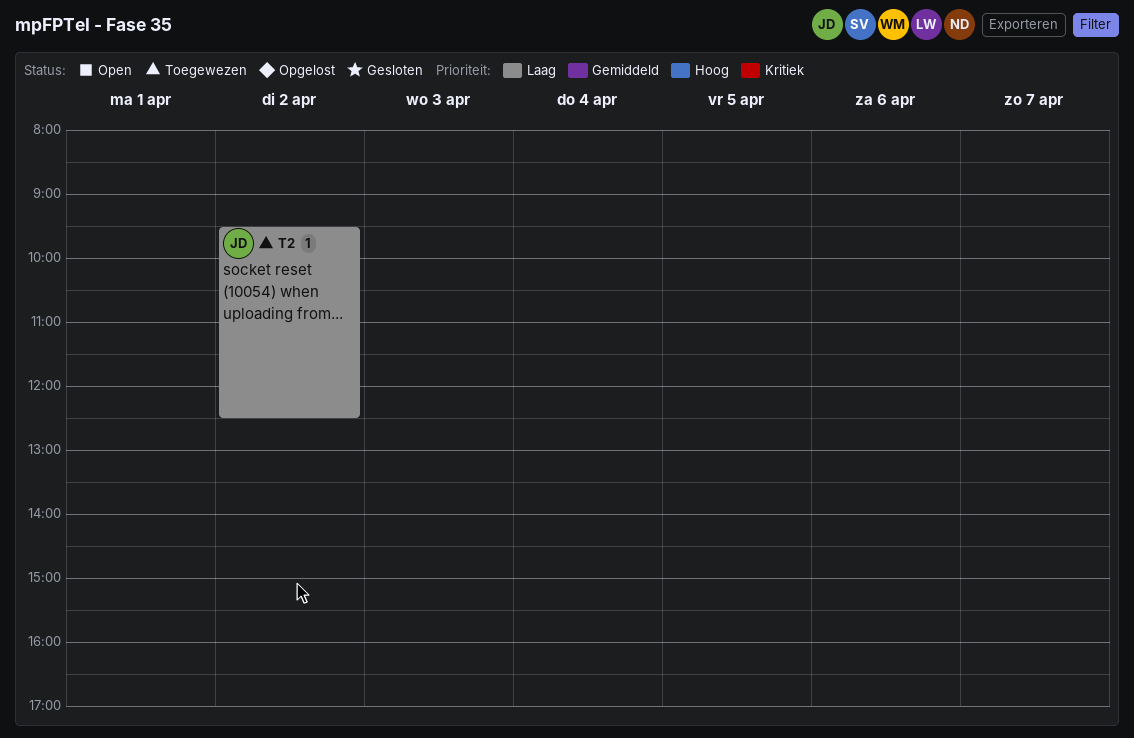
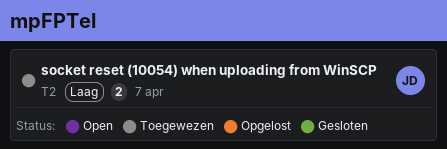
T2, estimate: 1 -> 2
T2, day: Apr 2 -> Apr 7

